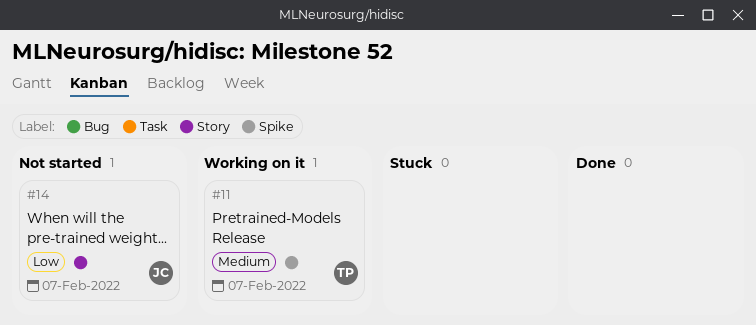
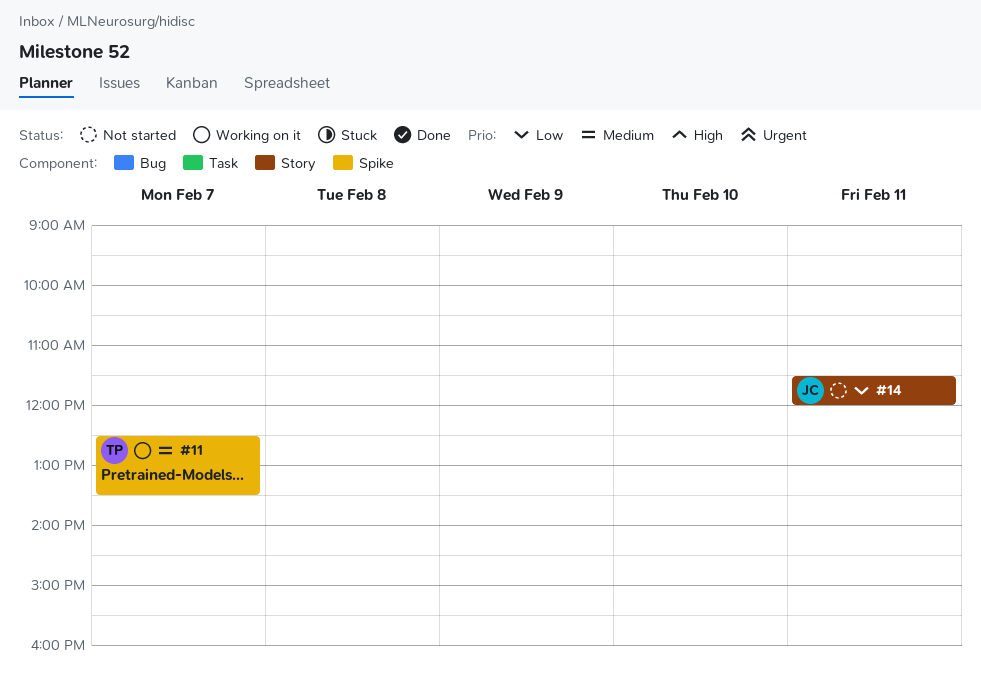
#14, day: Feb 7 -> Feb 11

